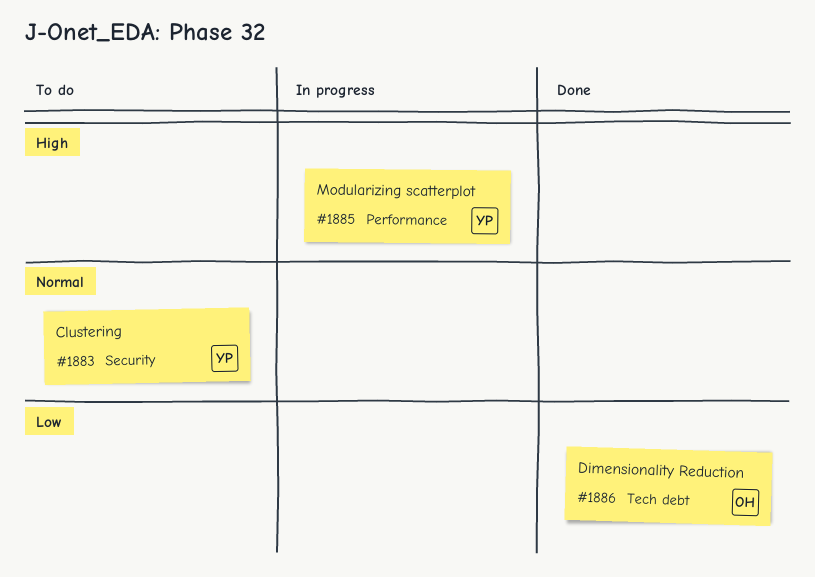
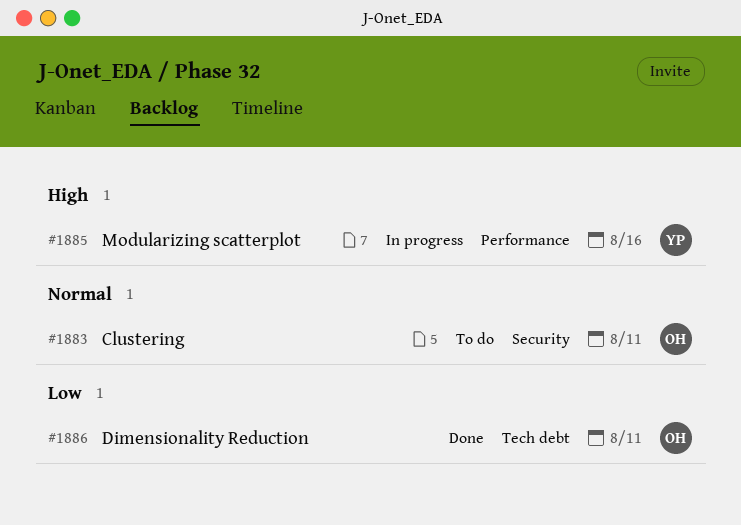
#1883, owner: YP -> OH

